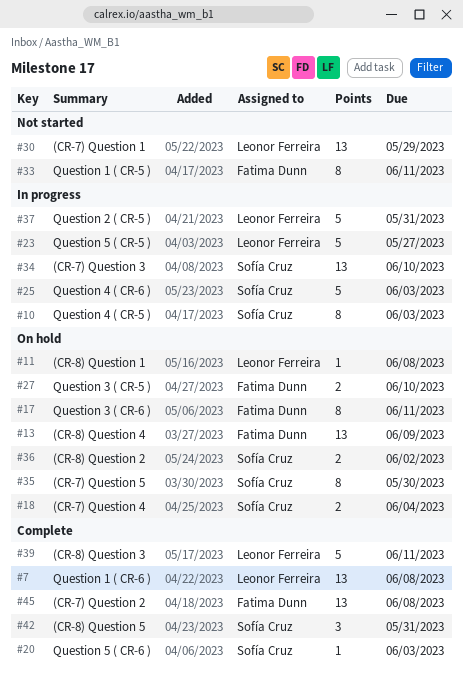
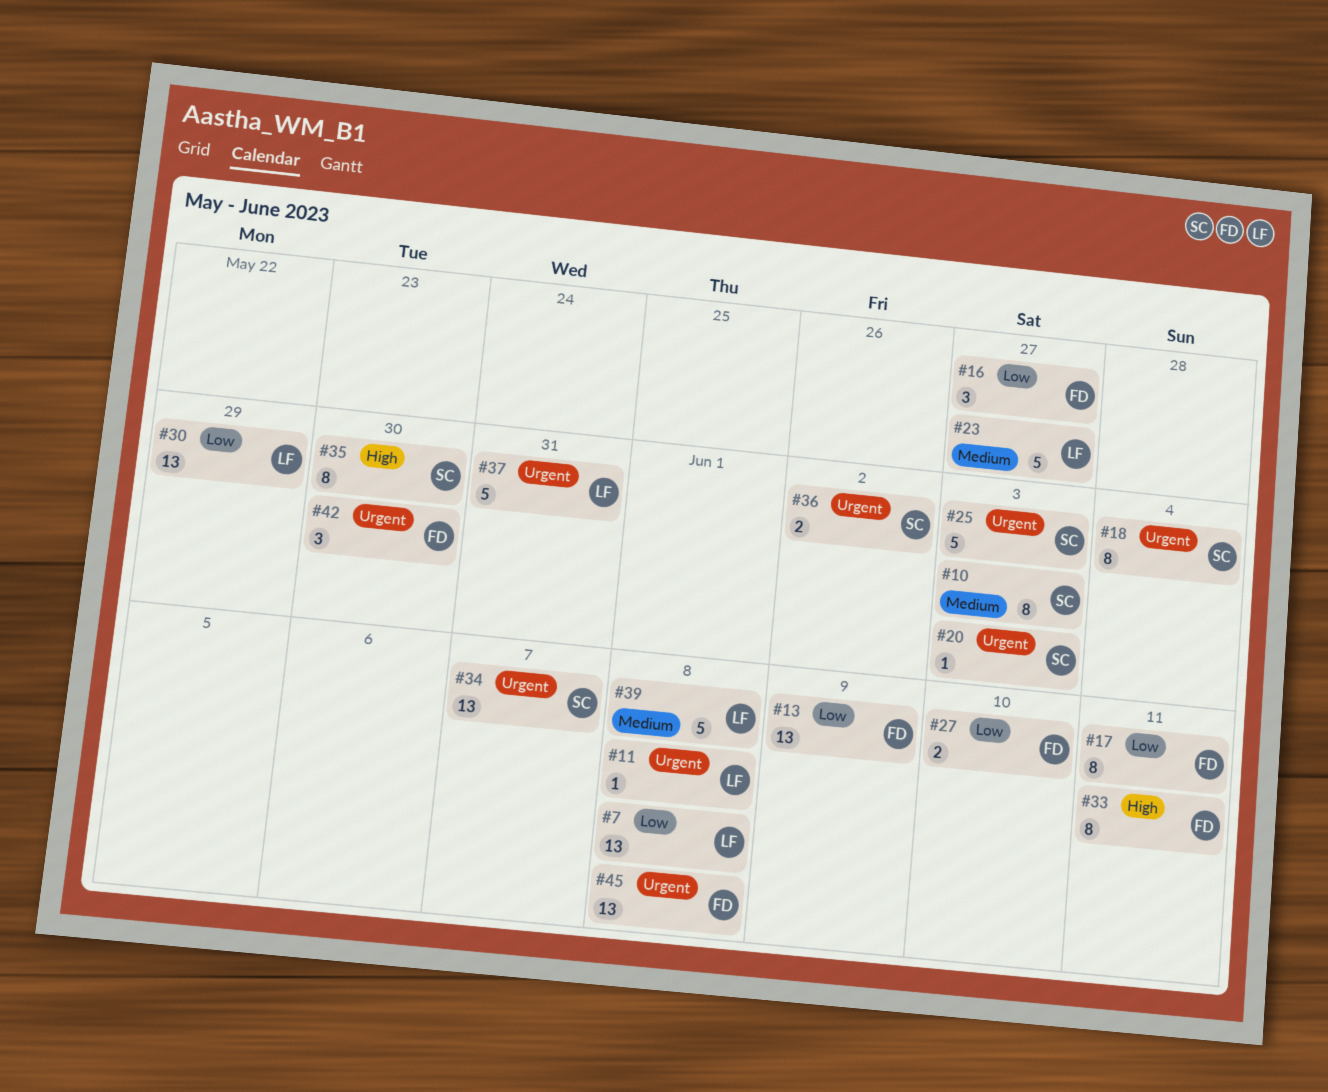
#16: none -> present
#18, estimate: 2 -> 8
#34, due: Jun 10 -> Jun 7
#39, due: Jun 11 -> Jun 8
#42, owner: Sofía Cruz -> Fatima Dunn
#42, due: May 31 -> May 30

